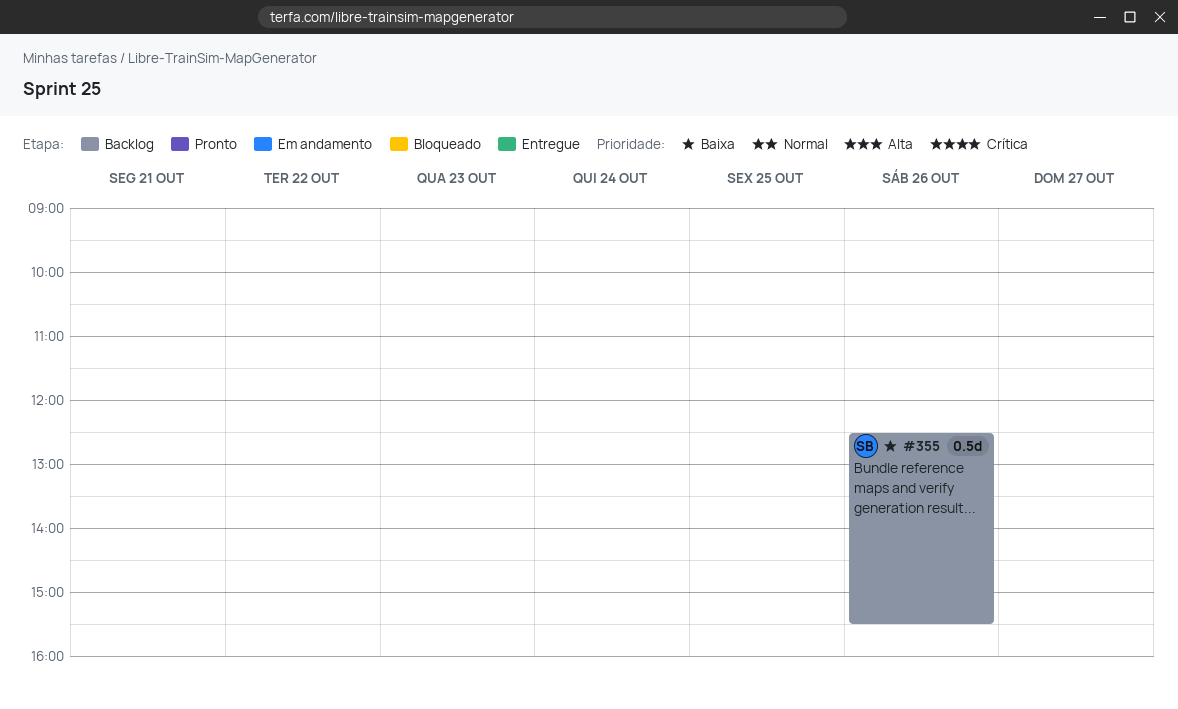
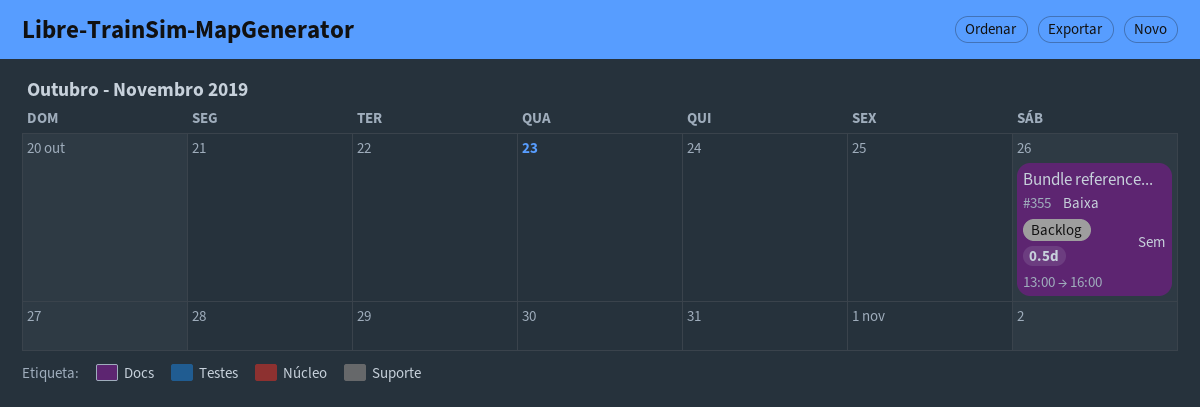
#355, begins: 12:30 -> 13:00
#355, ends: 15:30 -> 16:00

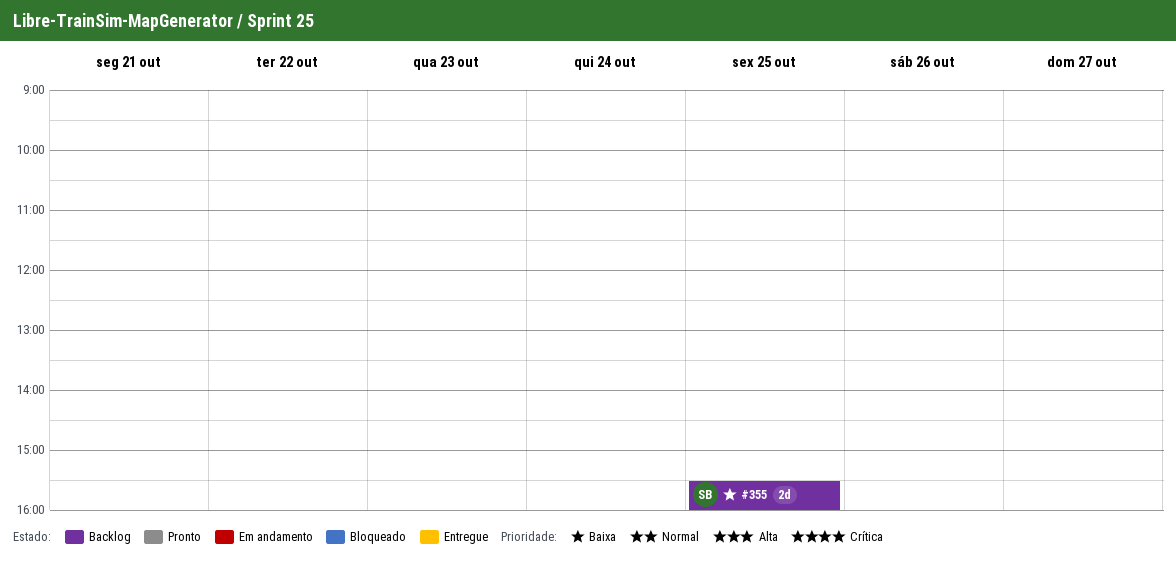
#355, estimate: 0.5d -> 2d
#355, day: Oct 26 -> Oct 25
#355, begins: 13:00 -> 15:30

